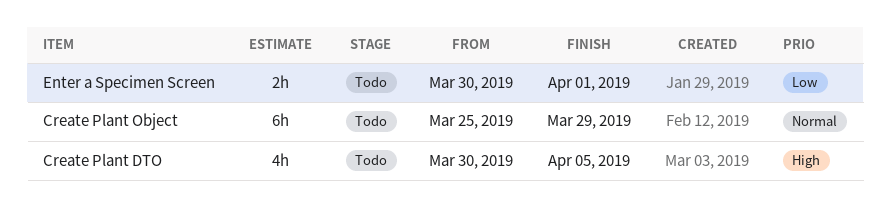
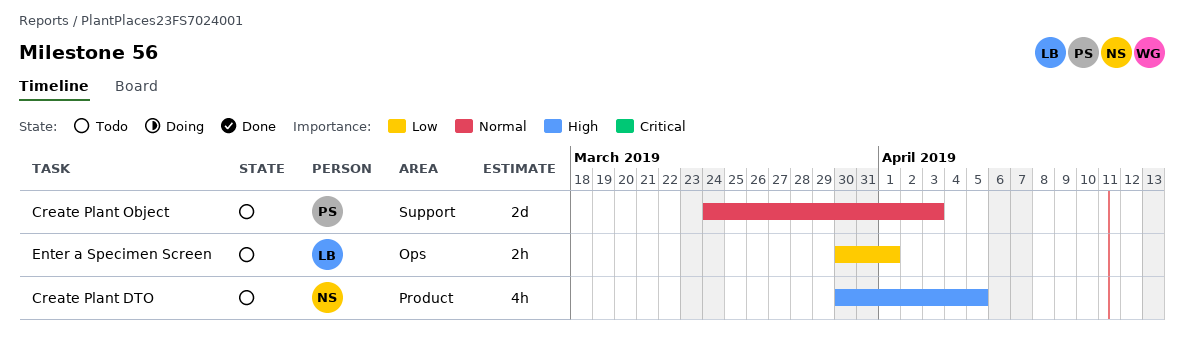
Create Plant Object, estimate: 6h -> 2d
Create Plant Object, start: Mar 25 -> Mar 24
Create Plant Object, due: Mar 29 -> Apr 3

